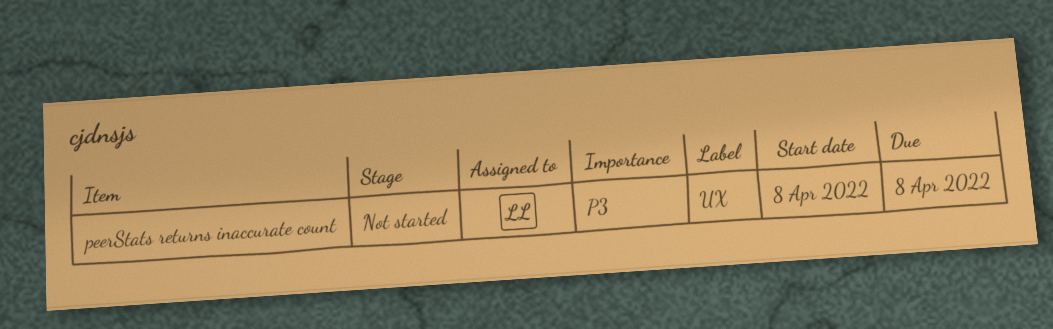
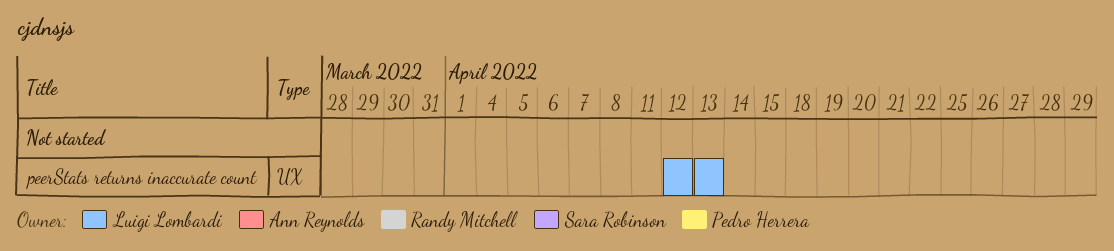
peerStats returns inaccurate count, start: Apr 8 -> Apr 12
peerStats returns inaccurate count, due: Apr 8 -> Apr 13

